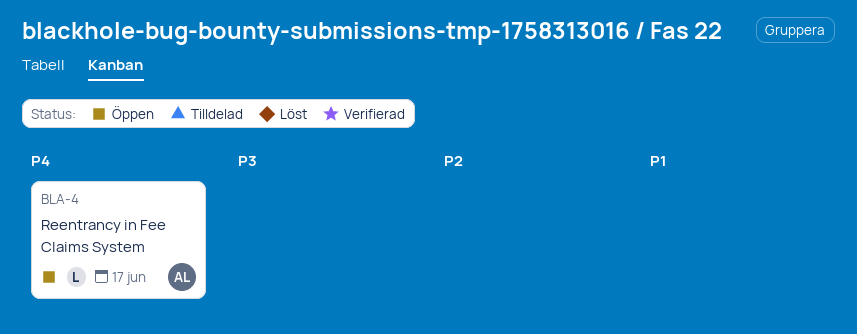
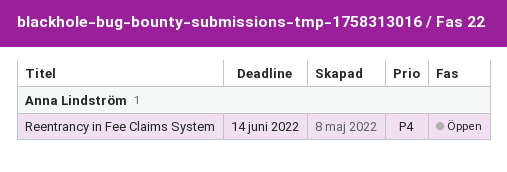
Reentrancy in Fee Claims System, due: Jun 17 -> Jun 14

